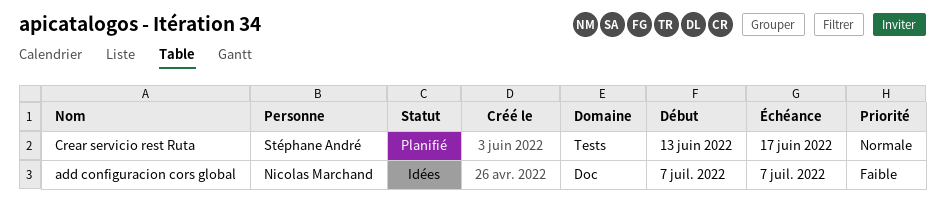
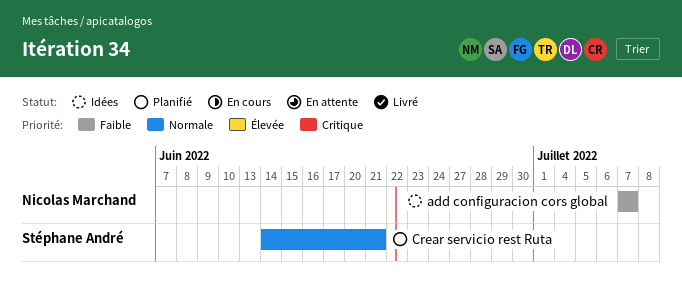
Crear servicio rest Ruta, start: Jun 13 -> Jun 14
Crear servicio rest Ruta, due: Jun 17 -> Jun 21

